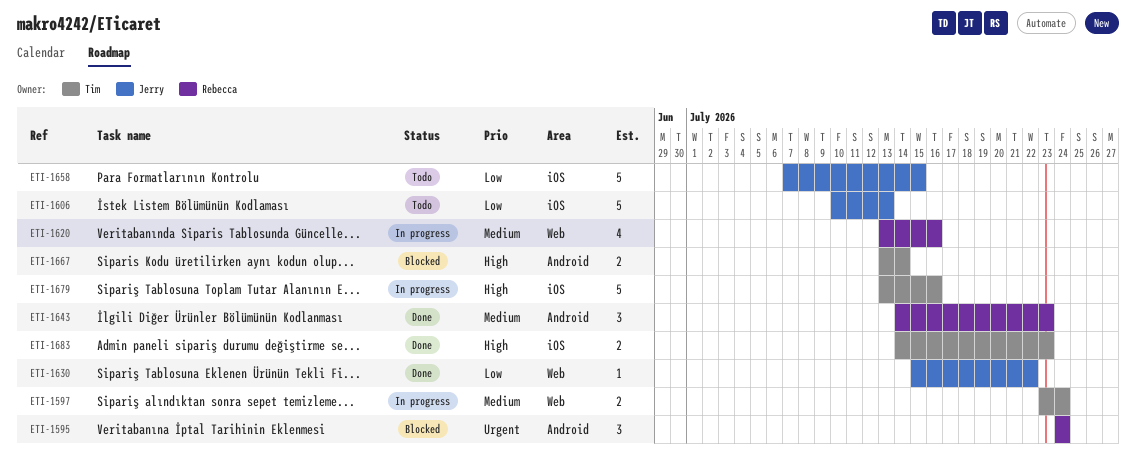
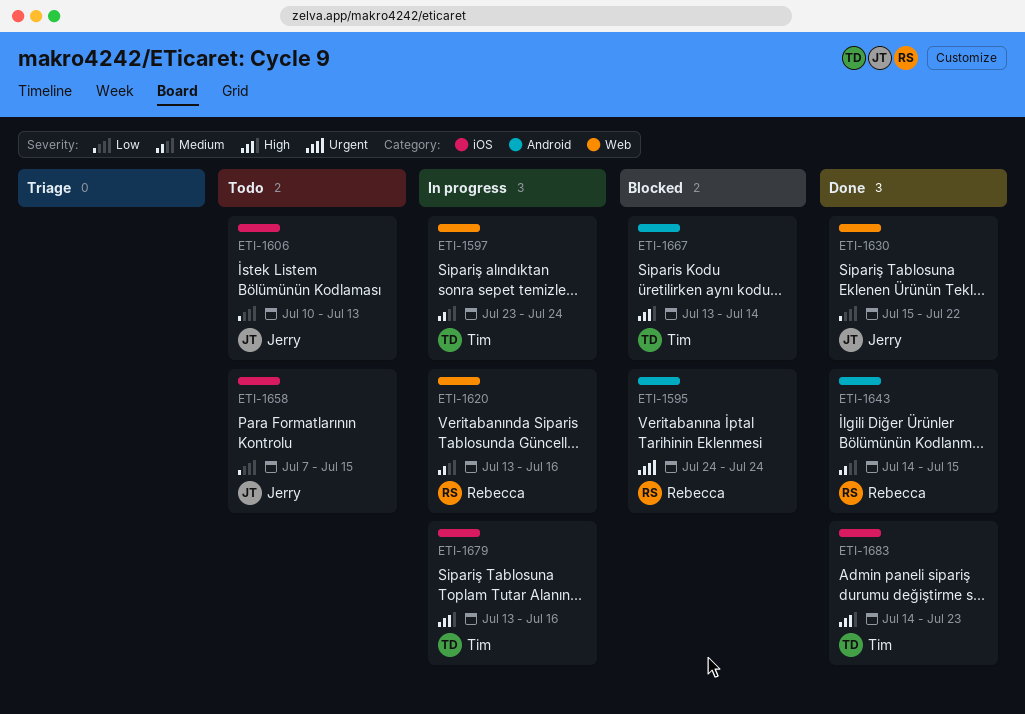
ETI-1643, due: Jul 23 -> Jul 15

